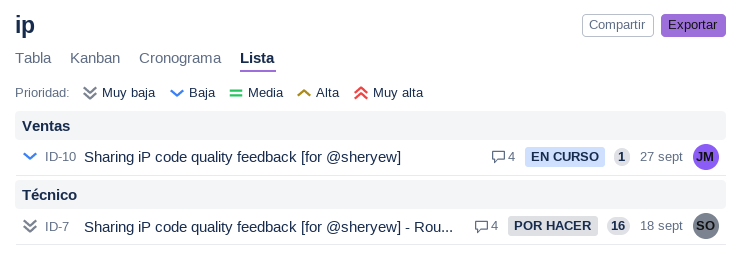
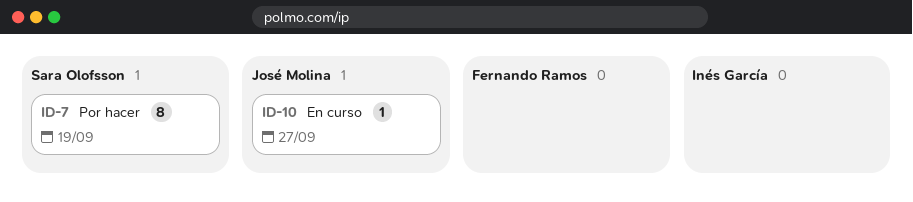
ID-7, estimate: 16 -> 8
ID-7, due: Sep 18 -> Sep 19

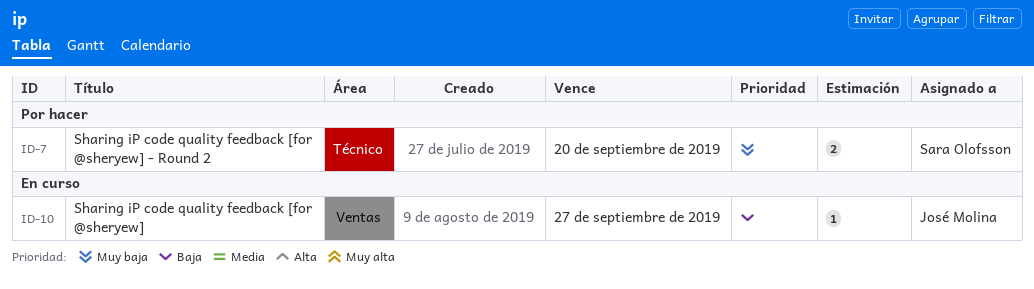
ID-7, estimate: 8 -> 2
ID-7, due: Sep 19 -> Sep 20

